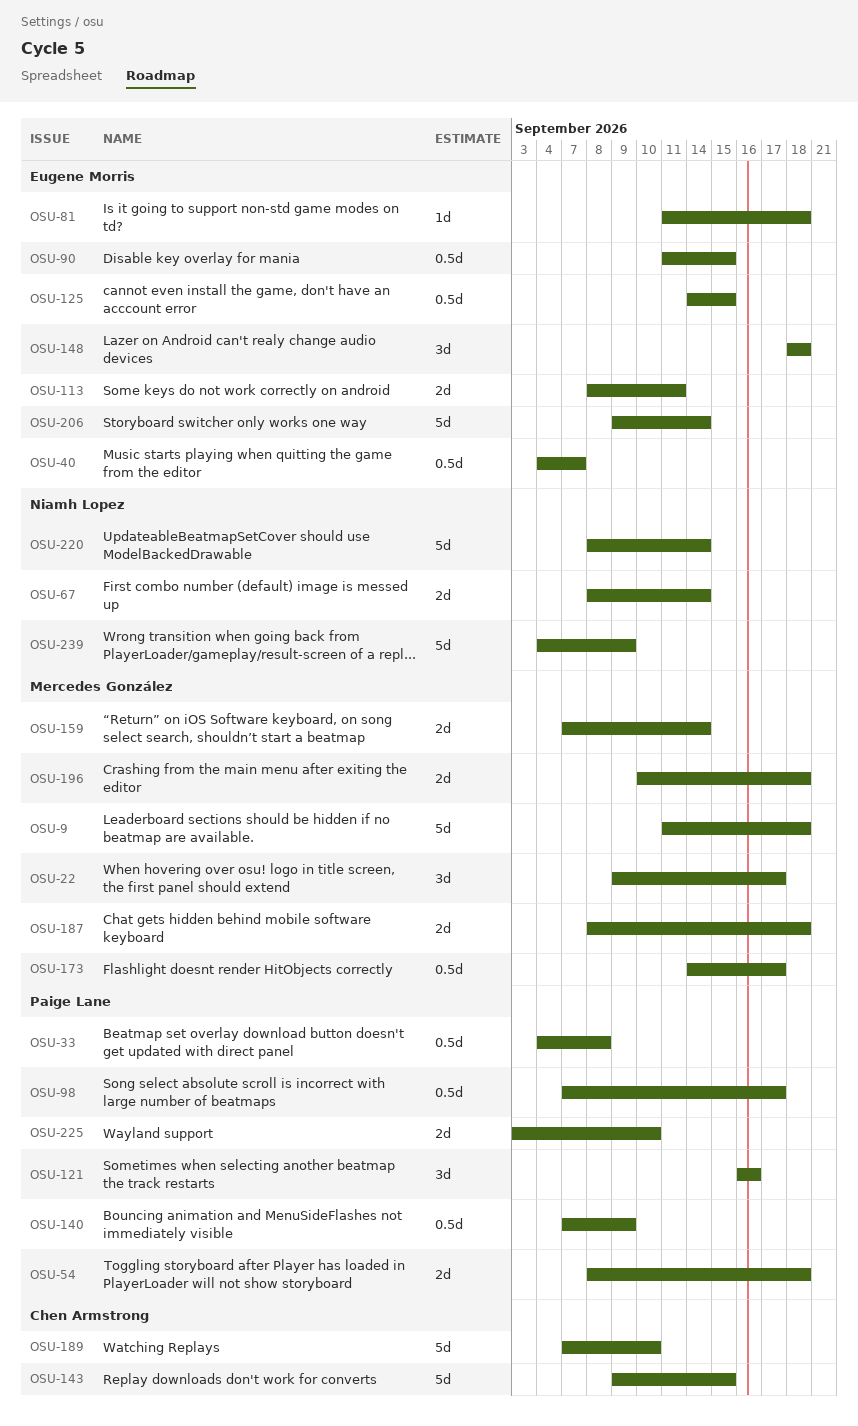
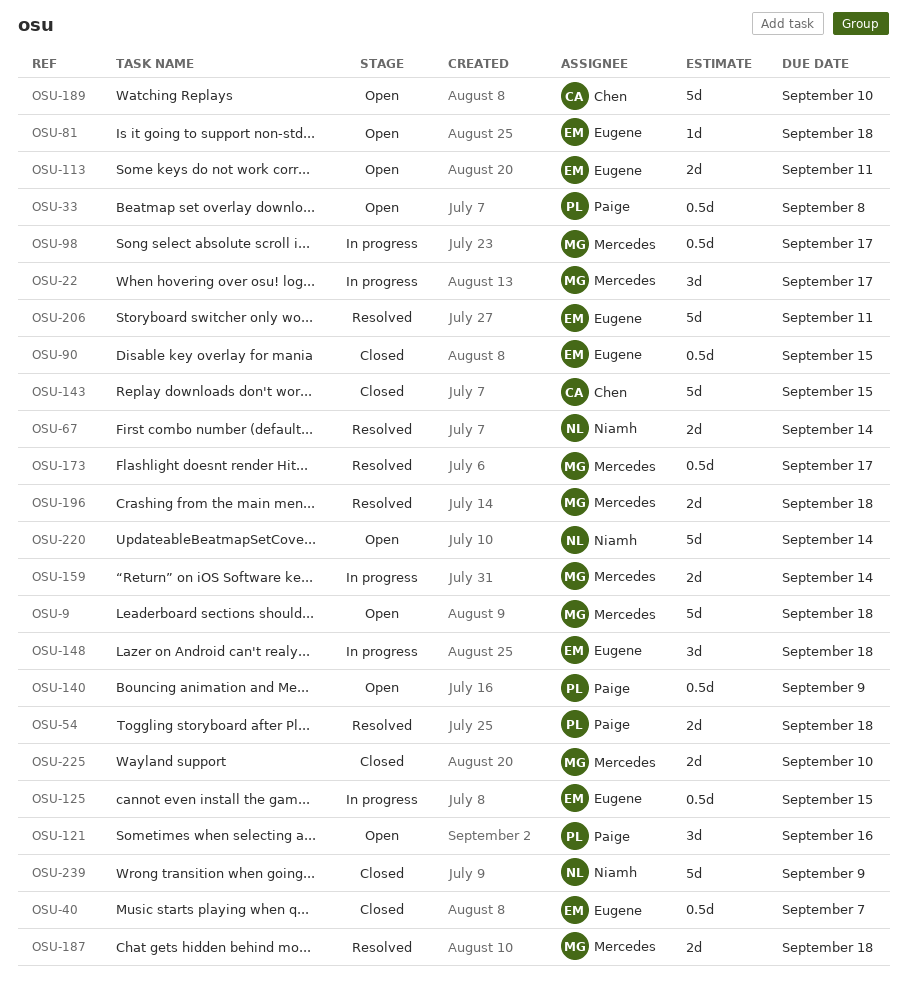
OSU-98, owner: Paige Lane -> Mercedes González
OSU-206, due: Sep 14 -> Sep 11
OSU-225, owner: Paige Lane -> Mercedes González

